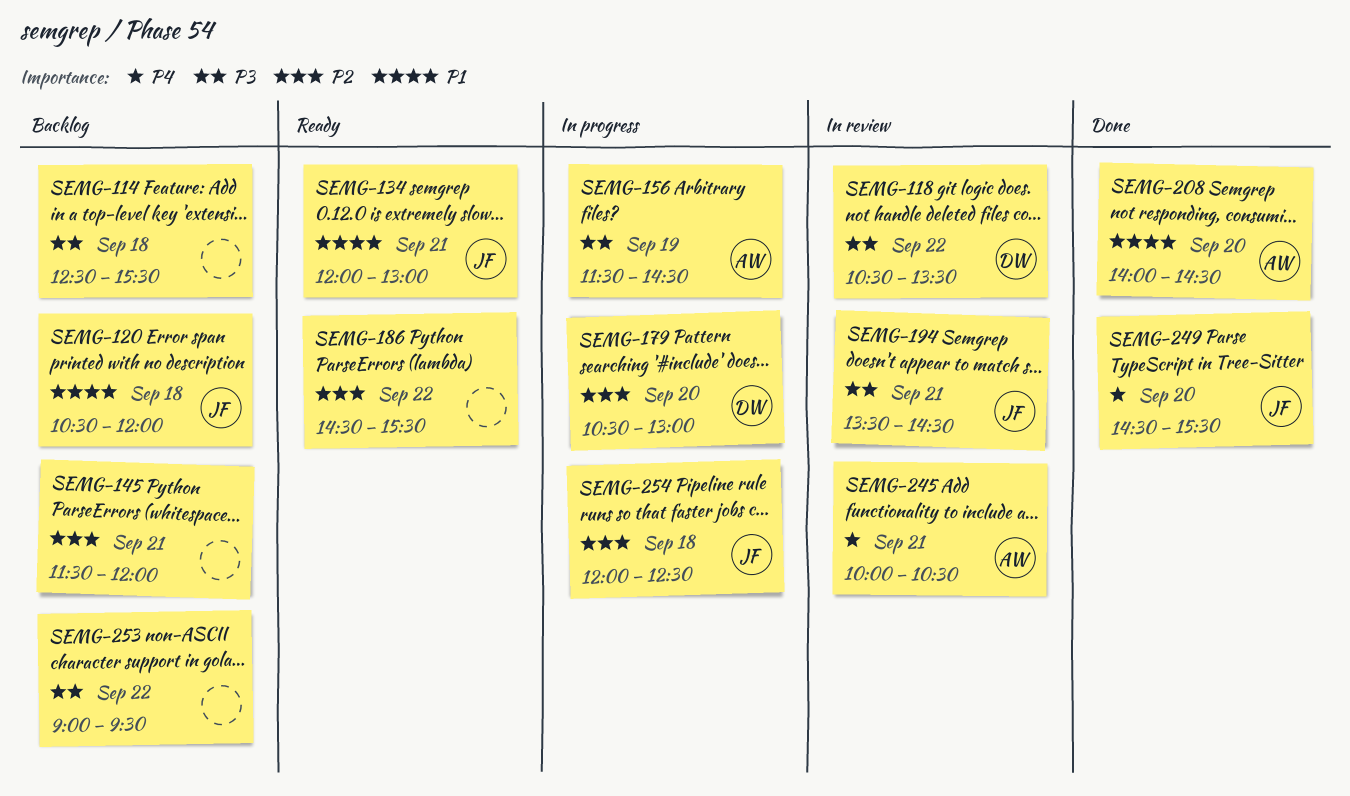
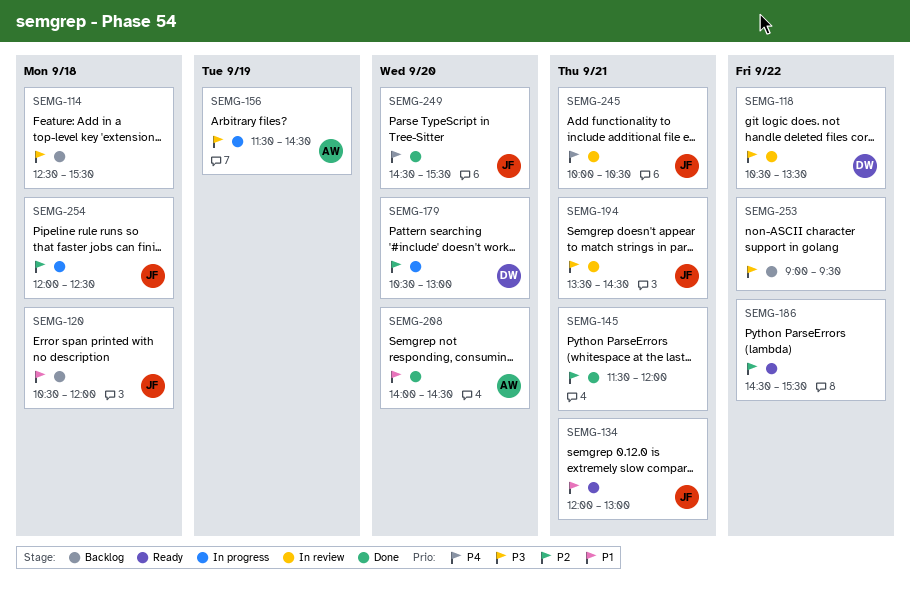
SEMG-145, status: Backlog -> Done
SEMG-245, owner: AW -> JF

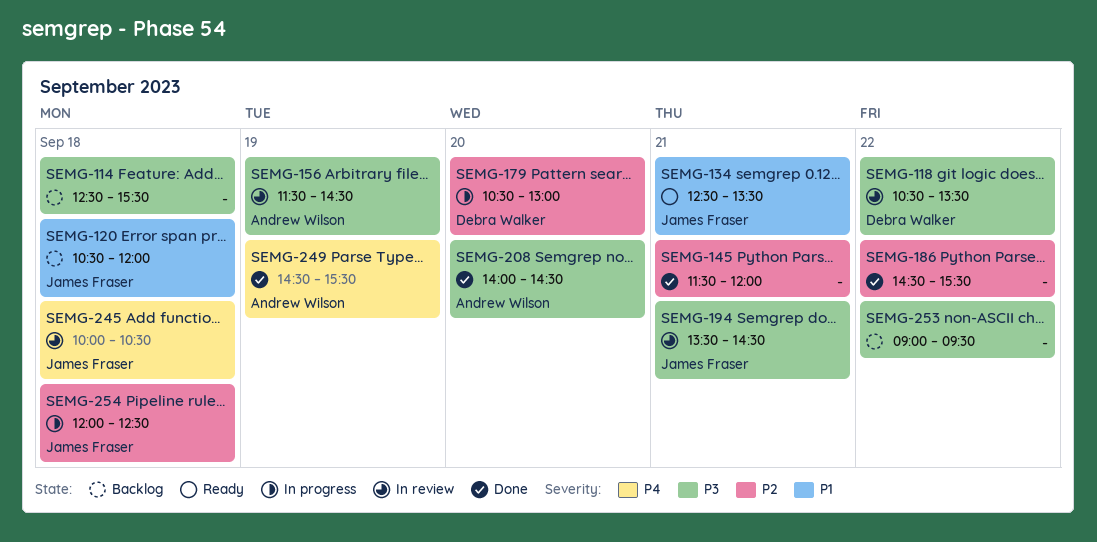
SEMG-134, begins: 12:00 -> 12:30
SEMG-134, ends: 13:00 -> 13:30
SEMG-156, status: In progress -> In review
SEMG-186, status: Ready -> Done
SEMG-208, priority: P1 -> P3
SEMG-245, day: Sep 21 -> Sep 18
SEMG-249, owner: James Fraser -> Andrew Wilson
SEMG-249, day: Sep 20 -> Sep 19

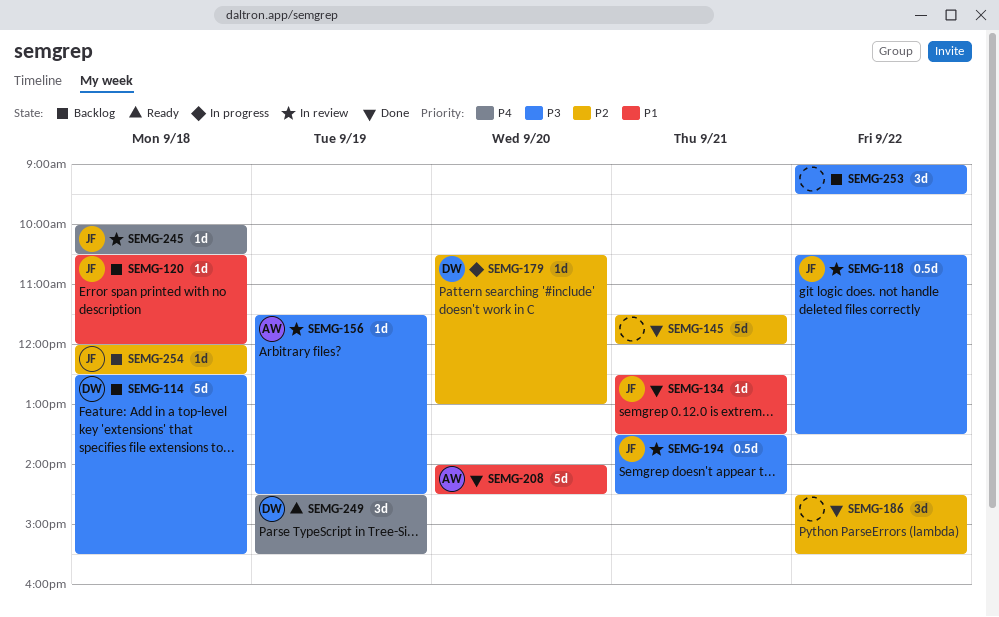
SEMG-114, owner: none -> Debra Walker
SEMG-118, owner: Debra Walker -> James Fraser
SEMG-134, status: Ready -> Done
SEMG-208, priority: P3 -> P1
SEMG-249, status: Done -> Ready
SEMG-249, owner: Andrew Wilson -> Debra Walker
SEMG-254, status: In progress -> Backlog

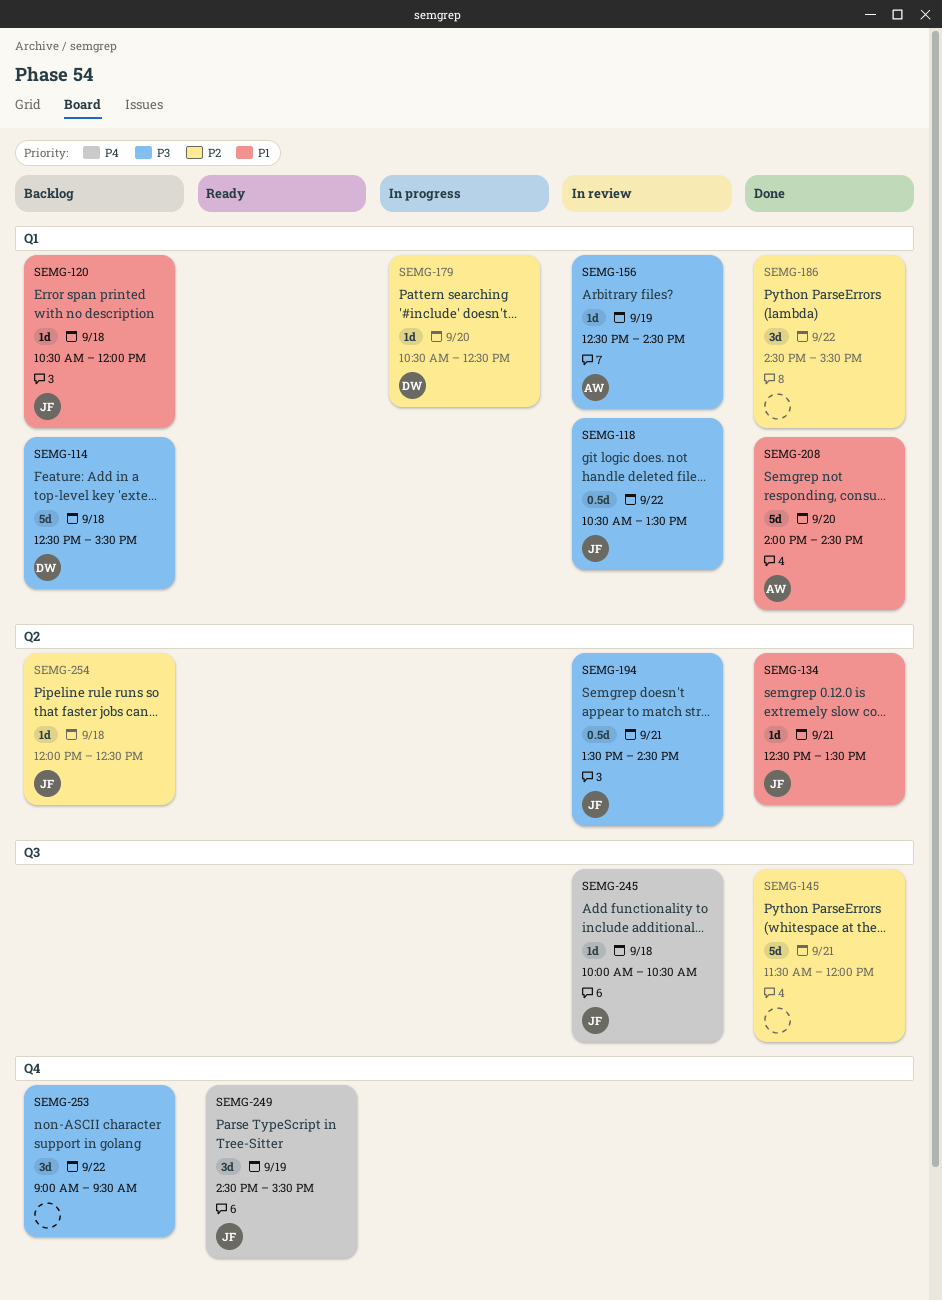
SEMG-156, begins: 11:30 -> 12:30
SEMG-179, ends: 13:00 -> 12:30
SEMG-249, owner: DW -> JF

